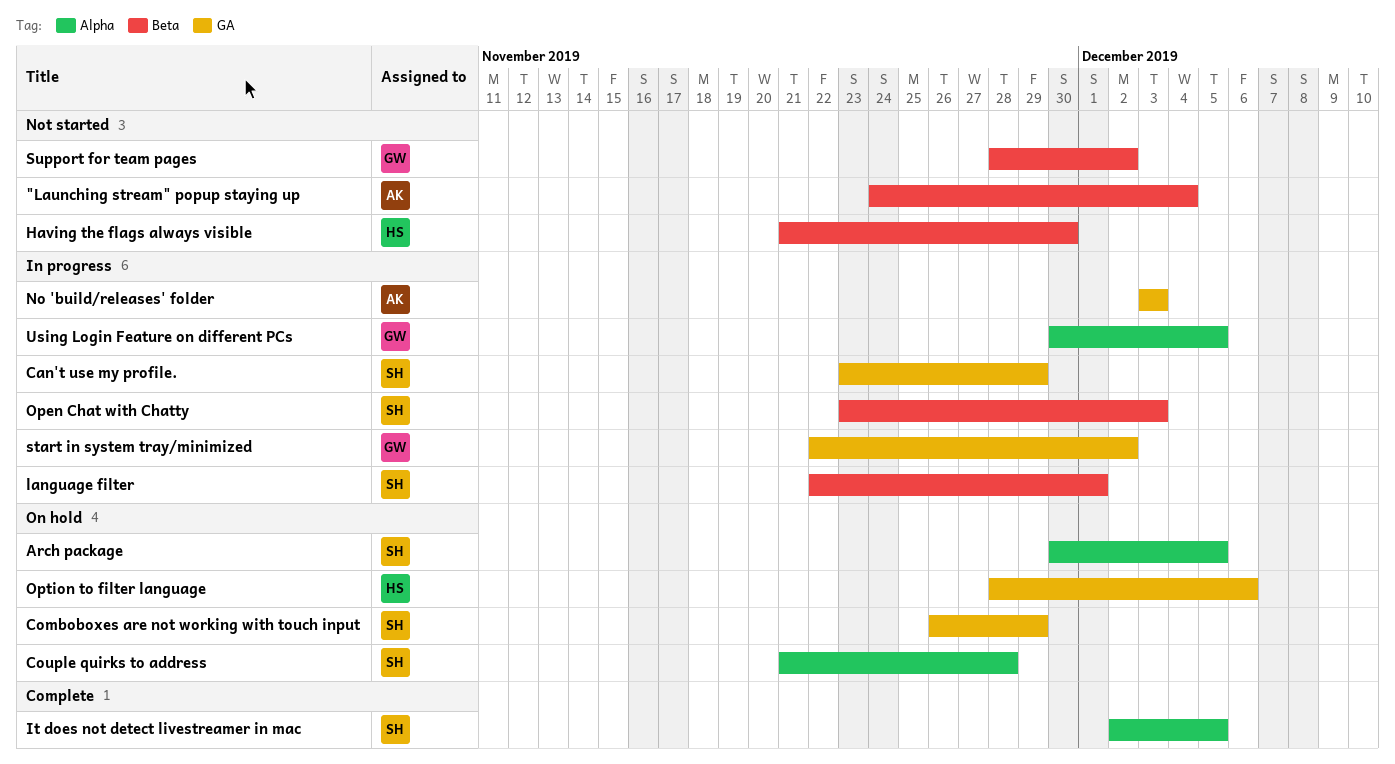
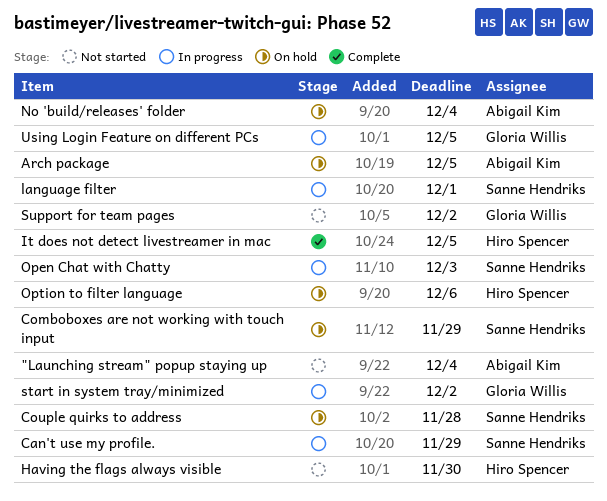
Arch package, owner: Sanne Hendriks -> Abigail Kim
It does not detect livestreamer in mac, owner: Sanne Hendriks -> Hiro Spencer
No 'build/releases' folder, status: In progress -> On hold
No 'build/releases' folder, due: Dec 3 -> Dec 4

